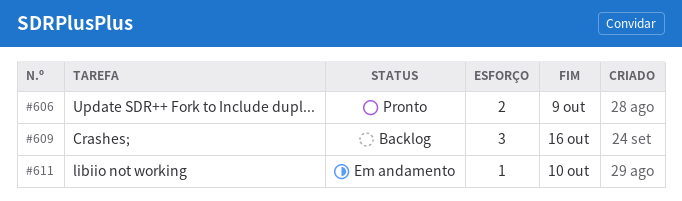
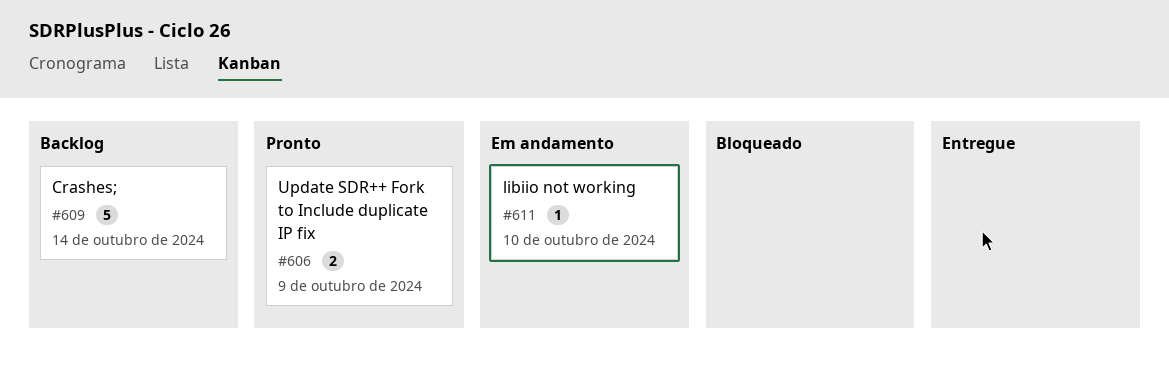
#609, estimate: 3 -> 5
#609, due: Oct 16 -> Oct 14

